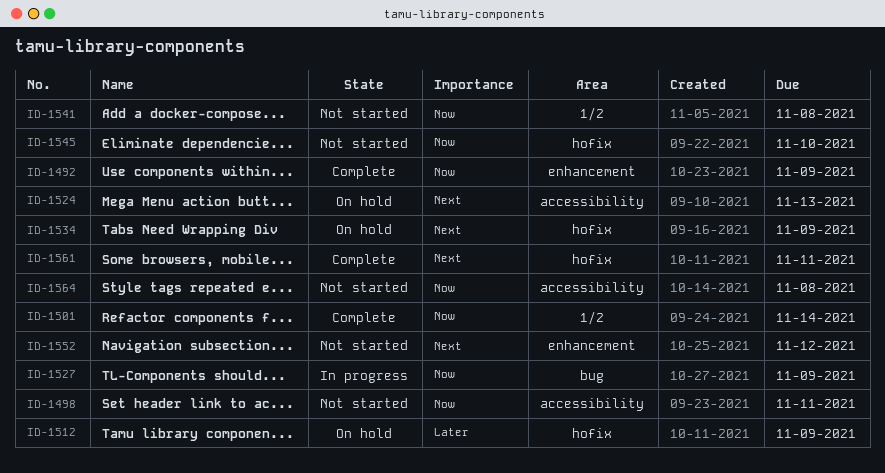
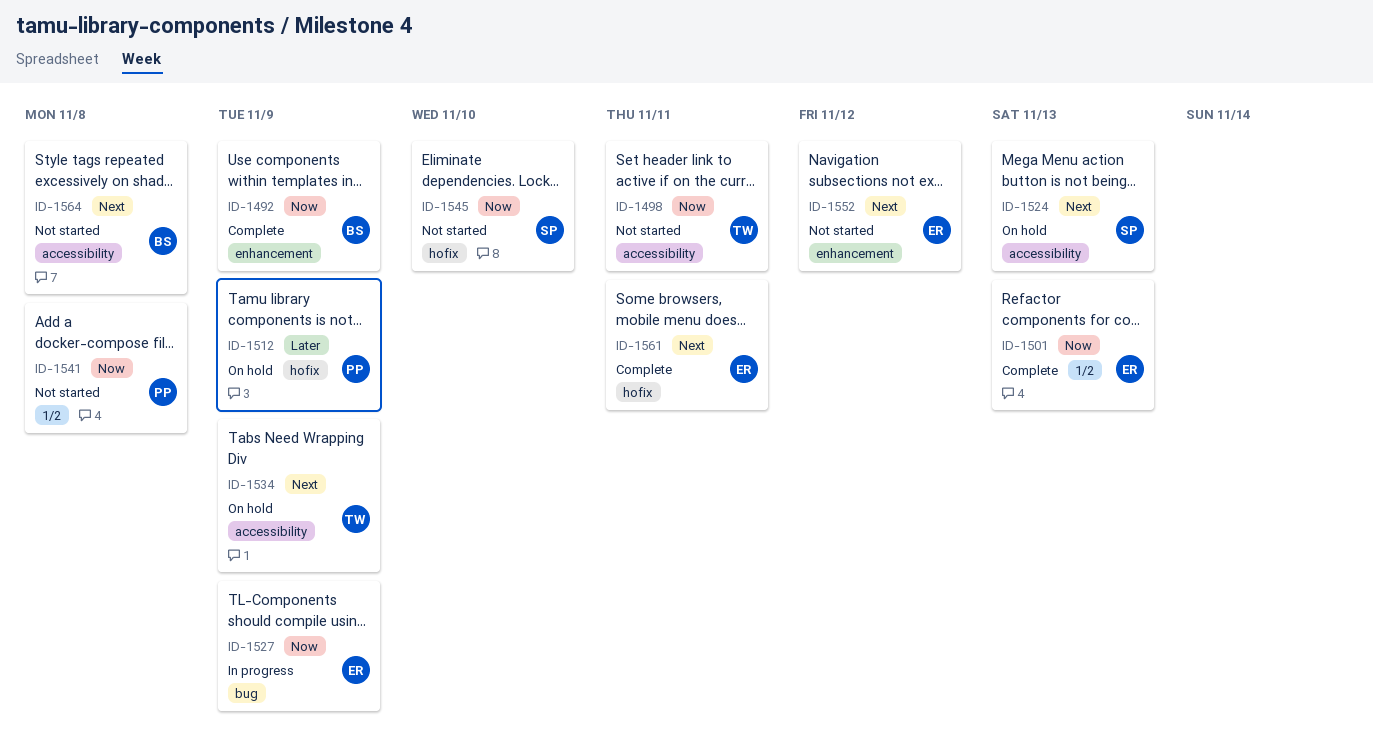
ID-1501, due: Nov 14 -> Nov 13
ID-1534, label: hofix -> accessibility
ID-1564, priority: Now -> Next

